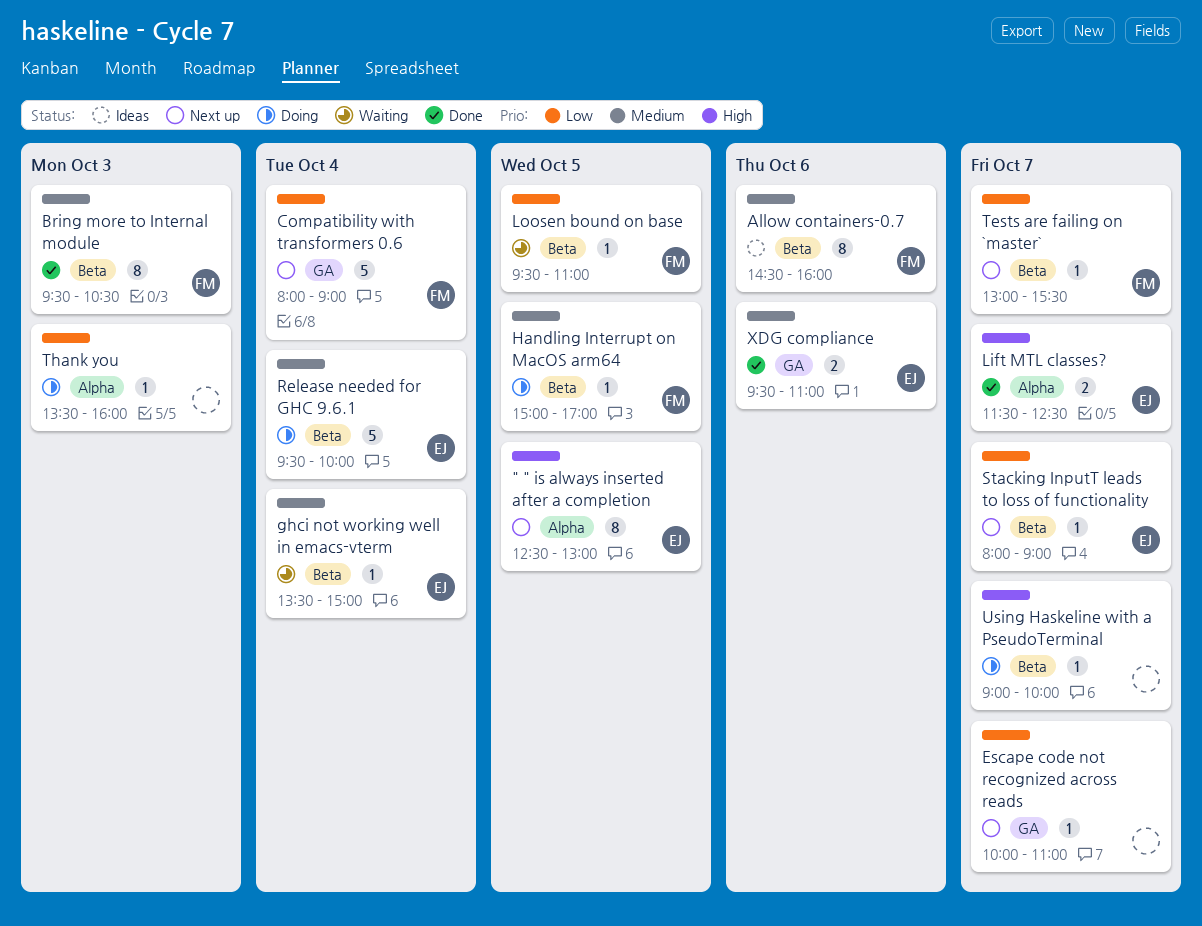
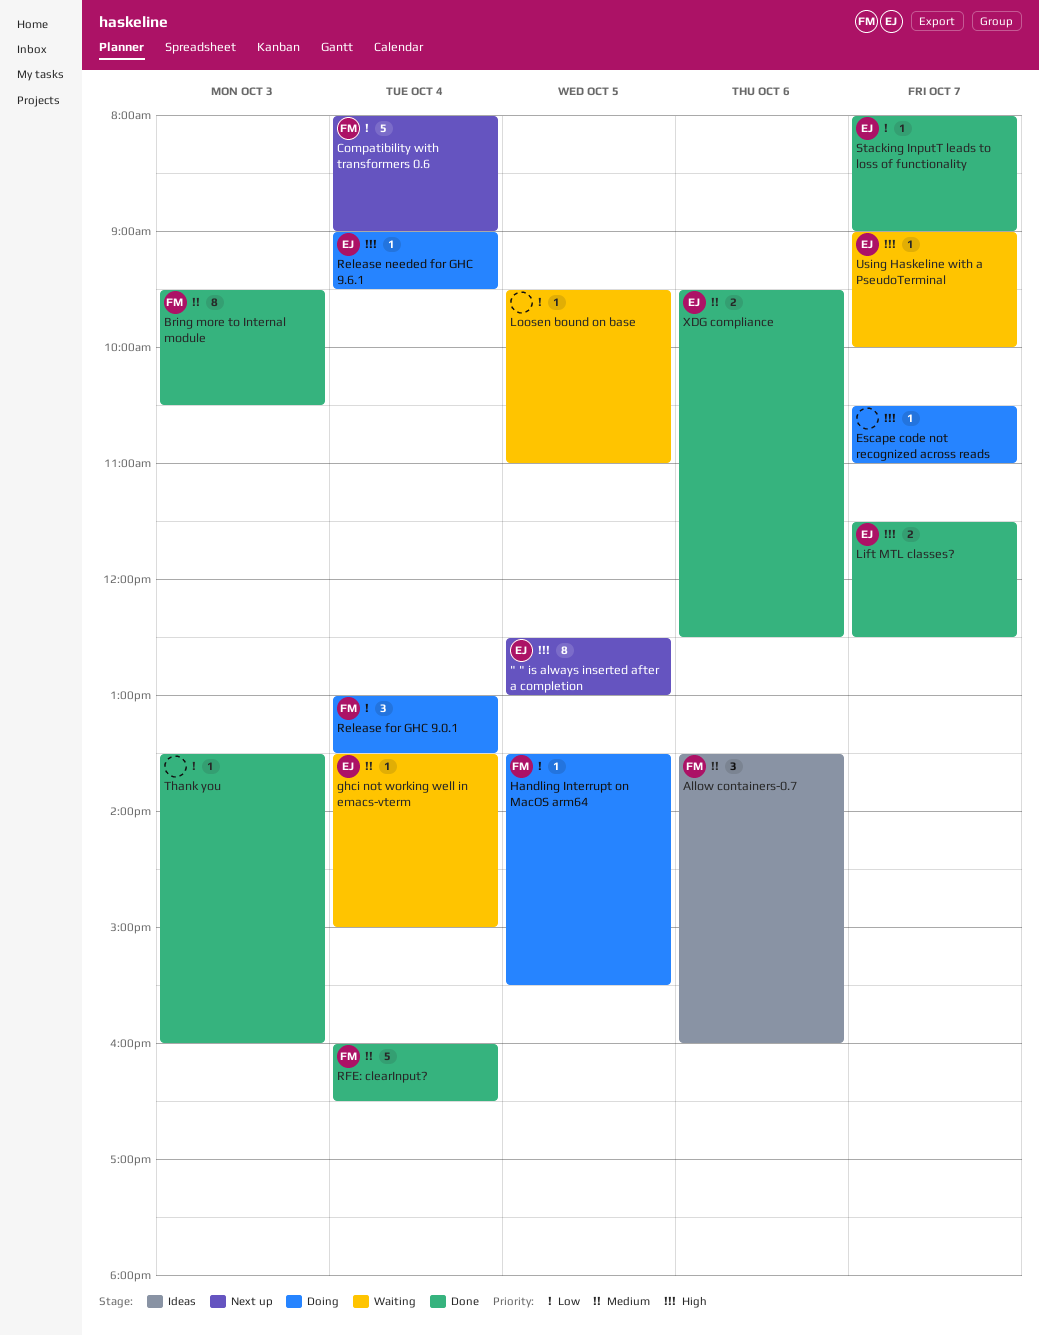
Allow containers-0.7, estimate: 8 -> 3
Allow containers-0.7, begins: 14:30 -> 13:30
Escape code not recognized across reads, status: Next up -> Doing
Escape code not recognized across reads, priority: Low -> High
Escape code not recognized across reads, begins: 10:00 -> 10:30
Handling Interrupt on MacOS arm64, priority: Medium -> Low
Handling Interrupt on MacOS arm64, begins: 15:00 -> 13:30
Handling Interrupt on MacOS arm64, ends: 17:00 -> 15:30
Loosen bound on base, owner: FM -> none
Release for GHC 9.0.1: none -> present
Release needed for GHC 9.6.1, priority: Medium -> High
Release needed for GHC 9.6.1, estimate: 5 -> 1
Release needed for GHC 9.6.1, begins: 09:30 -> 09:00
Release needed for GHC 9.6.1, ends: 10:00 -> 09:30
RFE: clearInput?: none -> present
Stacking InputT leads to loss of functionality, status: Next up -> Done
Tests are failing on `master`: present -> none
Thank you, status: Doing -> Done
Using Haskeline with a PseudoTerminal, status: Doing -> Waiting
Using Haskeline with a PseudoTerminal, owner: none -> EJ
XDG compliance, ends: 11:00 -> 12:30

